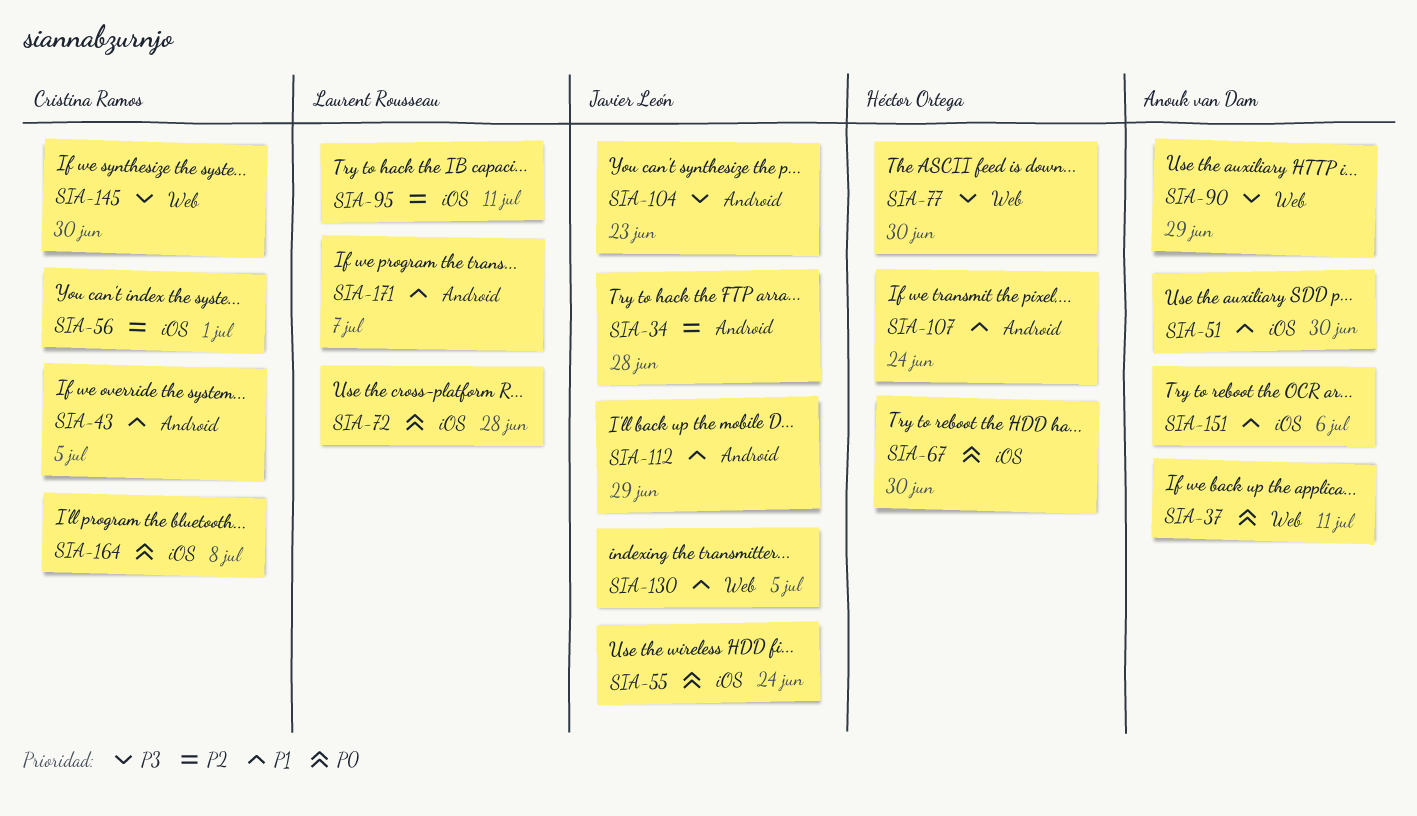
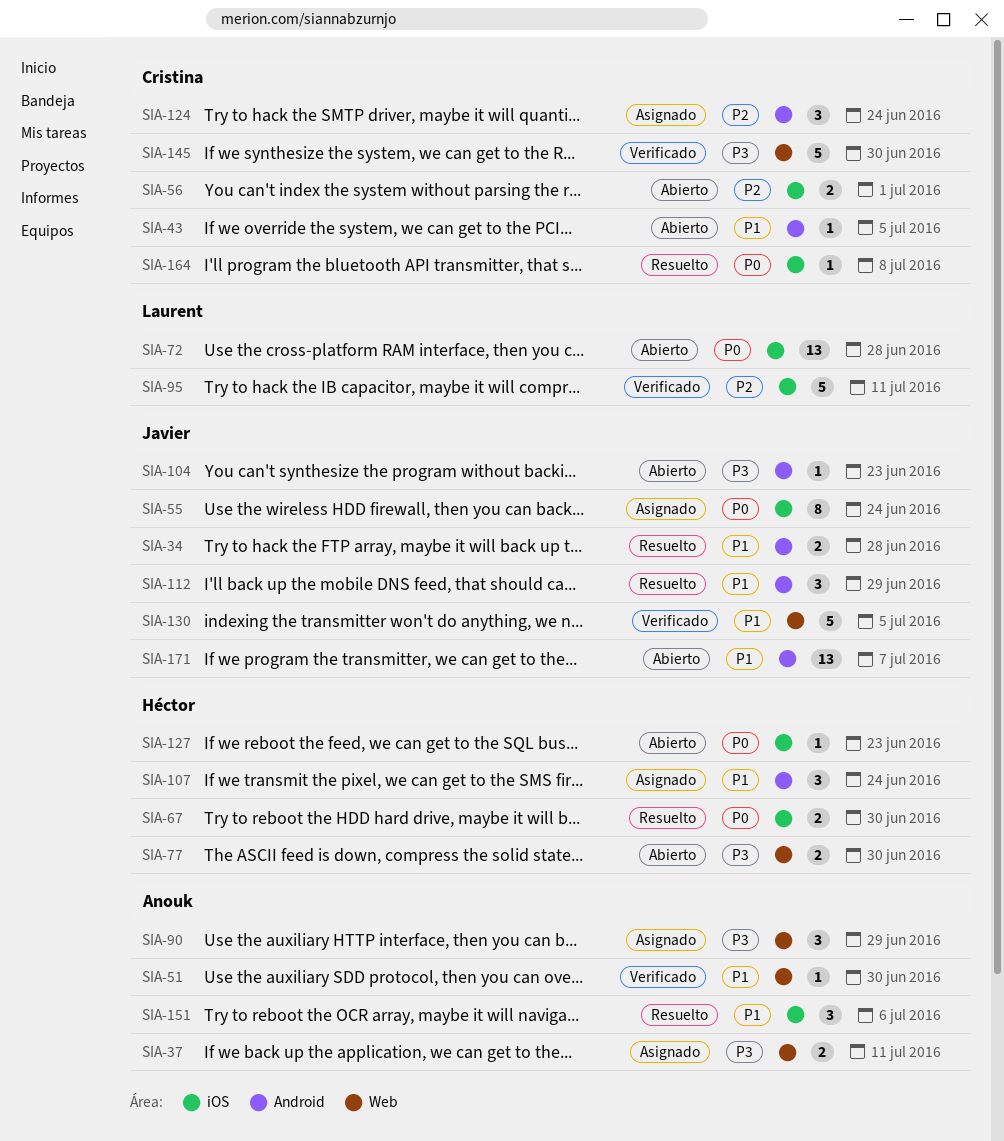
SIA-34, priority: P2 -> P1
SIA-37, priority: P0 -> P3
SIA-51, label: iOS -> Web
SIA-124: none -> present
SIA-127: none -> present
SIA-171, owner: Laurent Rousseau -> Javier León

